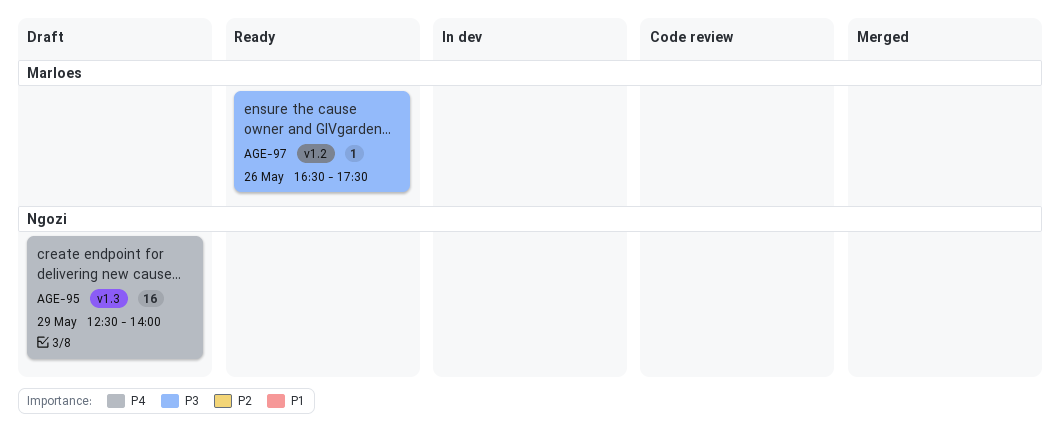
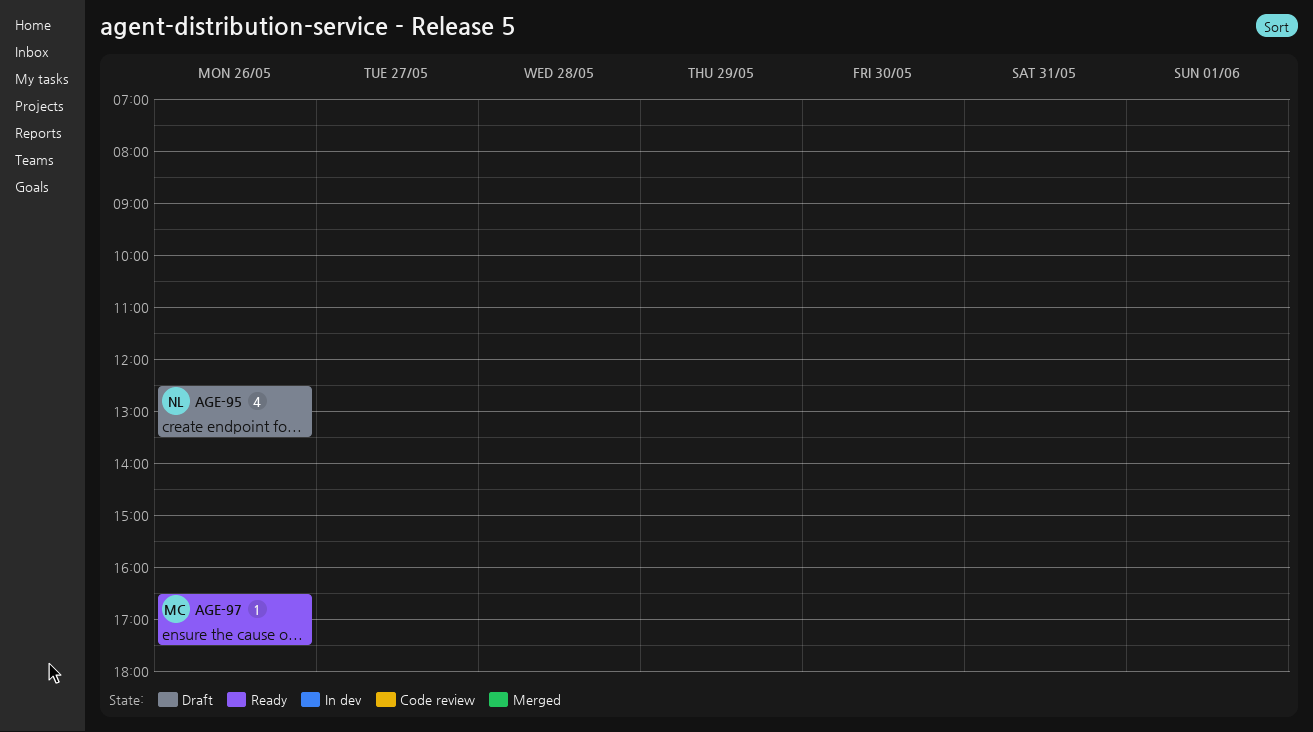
AGE-95, estimate: 16 -> 4
AGE-95, day: May 29 -> May 26
AGE-95, ends: 14:00 -> 13:30

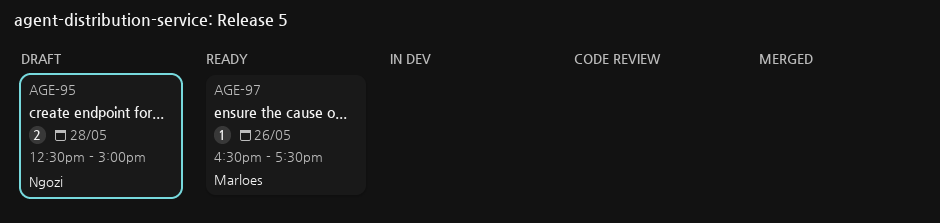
AGE-95, estimate: 4 -> 2
AGE-95, day: May 26 -> May 28
AGE-95, ends: 13:30 -> 15:00

